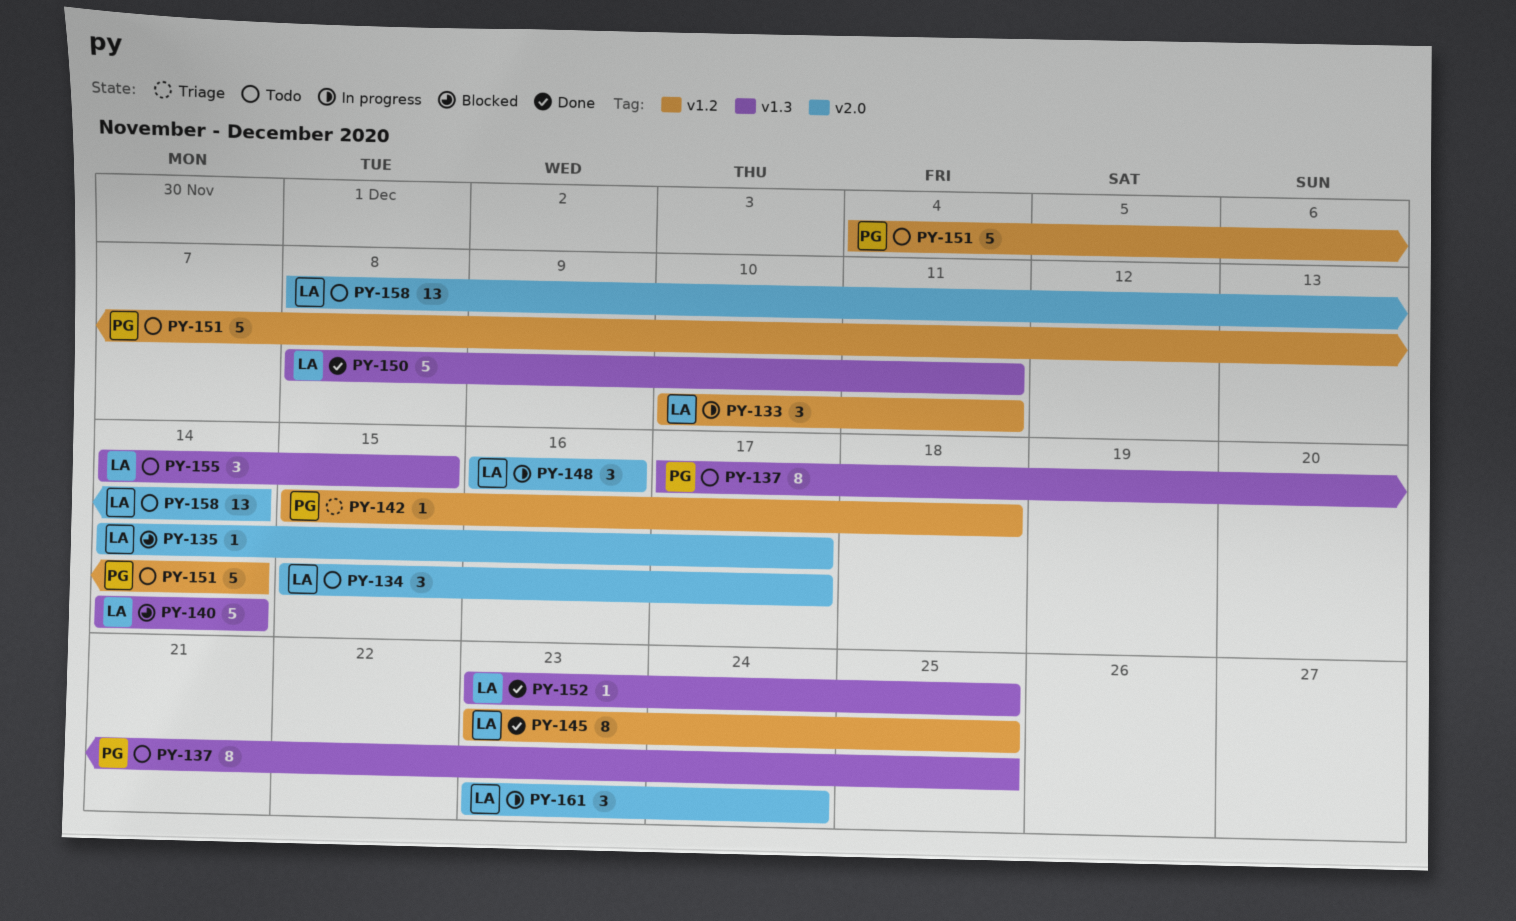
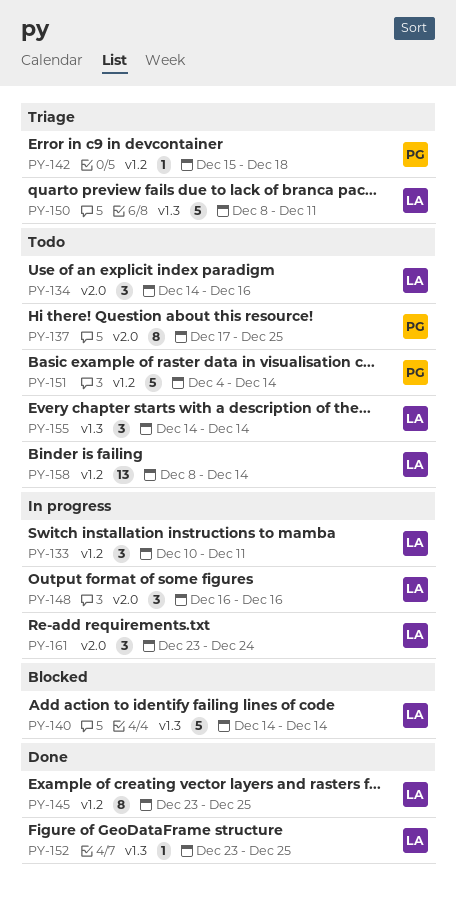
PY-134, start: Dec 15 -> Dec 14
PY-134, due: Dec 17 -> Dec 16
PY-135: present -> none
PY-137, label: v1.3 -> v2.0
PY-150, status: Done -> Triage
PY-155, due: Dec 15 -> Dec 14
PY-158, label: v2.0 -> v1.2

